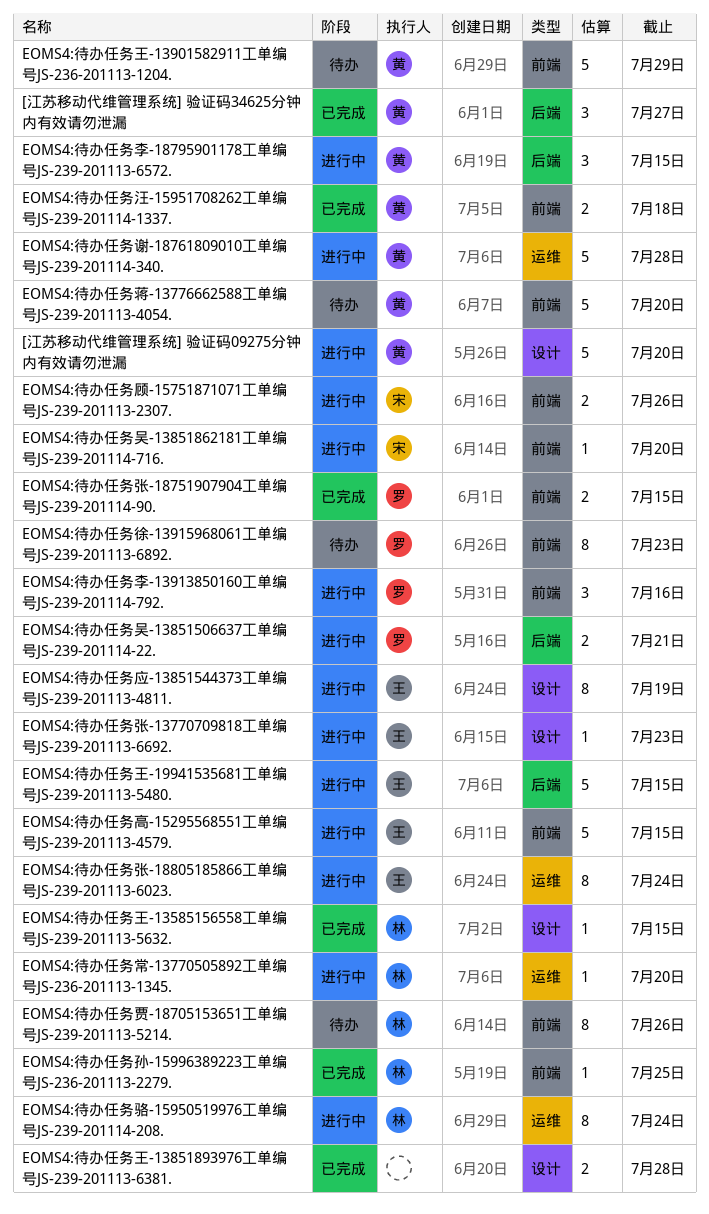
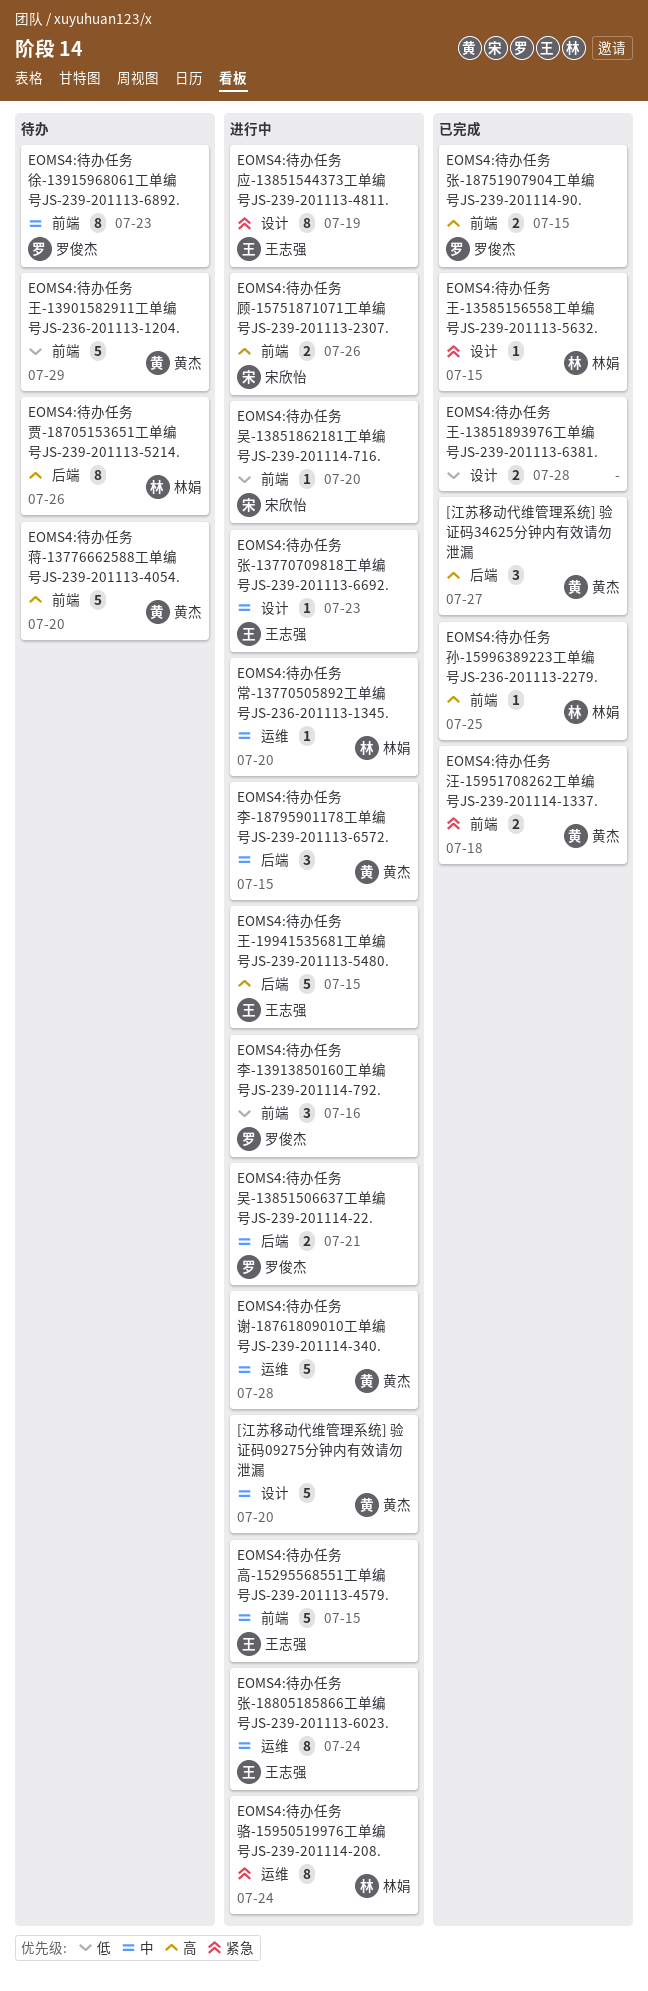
EOMS4:待办任务贾-18705153651工单编号JS-239-201113-5214., label: 前端 -> 后端

